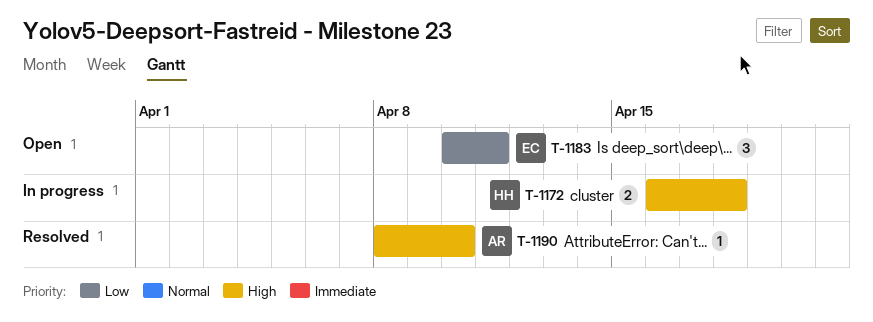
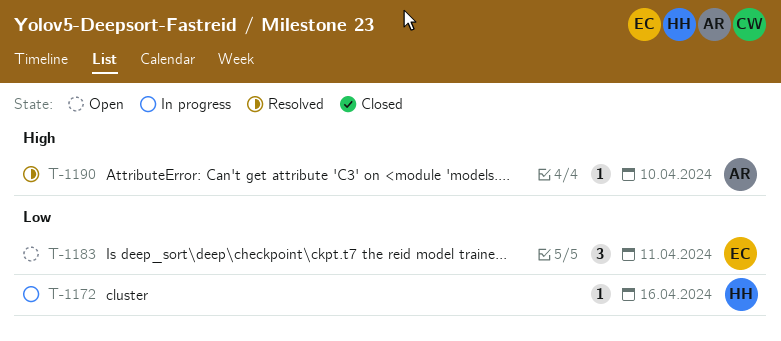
T-1172, priority: High -> Low
T-1172, estimate: 2 -> 1
T-1172, due: Apr 18 -> Apr 16

